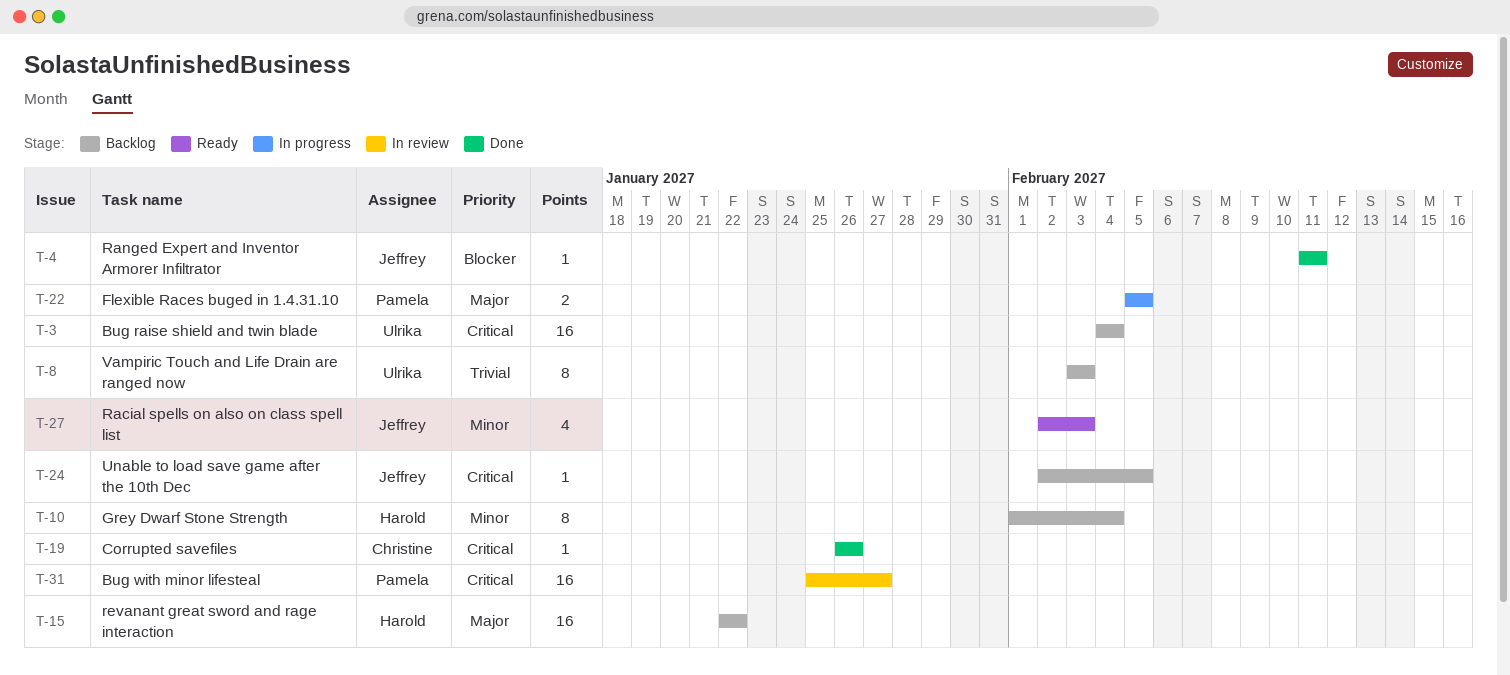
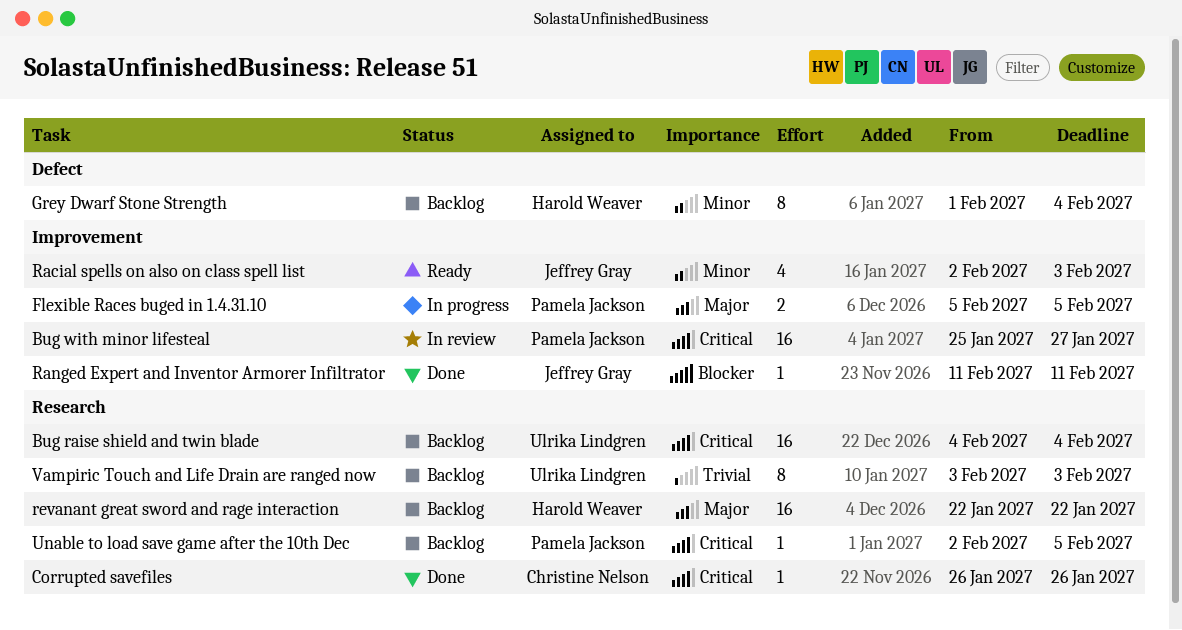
Unable to load save game after the 10th Dec, owner: Jeffrey Gray -> Pamela Jackson

